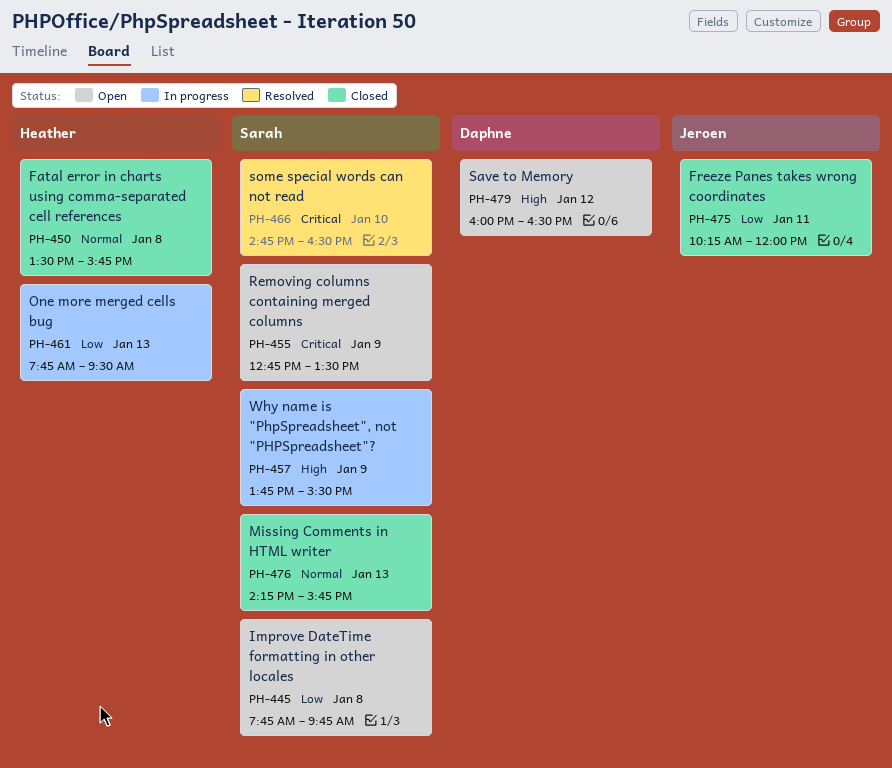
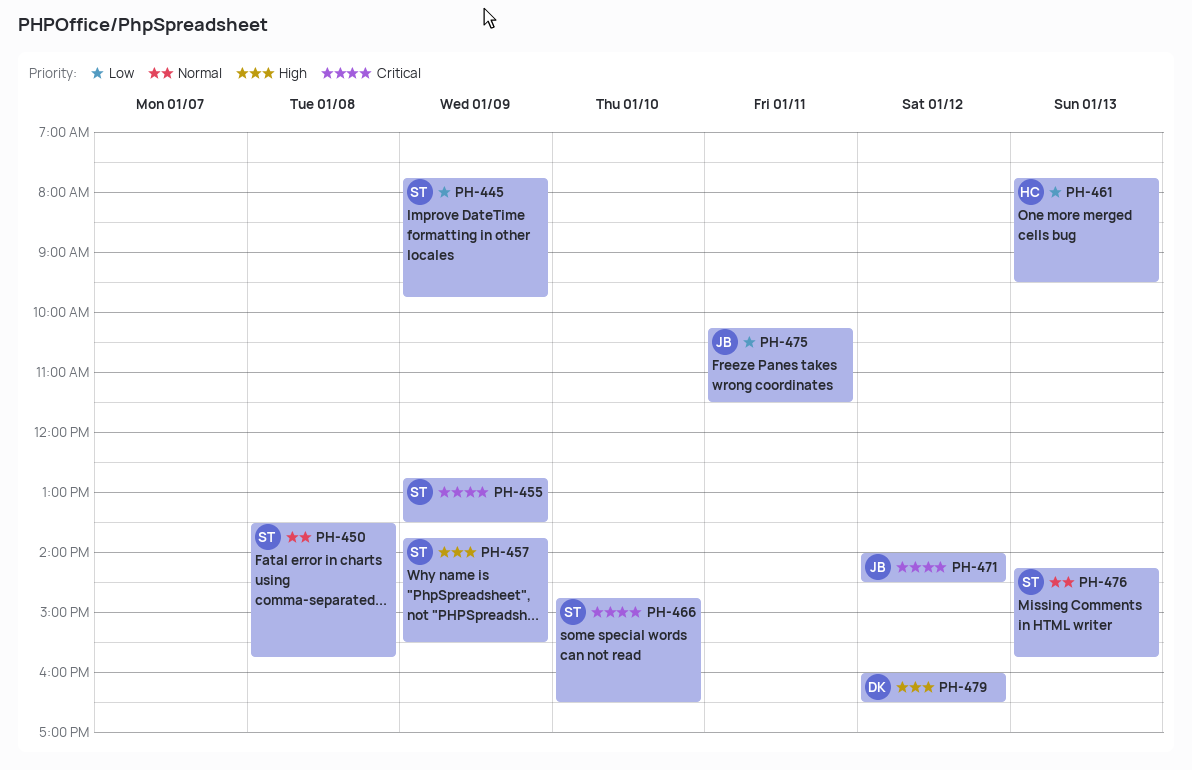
PH-445, day: Jan 8 -> Jan 9
PH-450, owner: Heather -> Sarah
PH-471: none -> present
PH-475, ends: 12:00 -> 11:30

